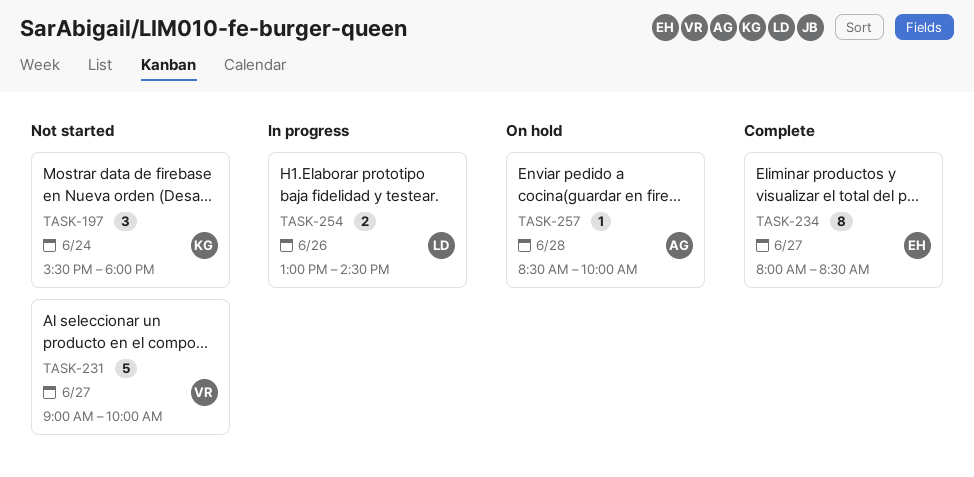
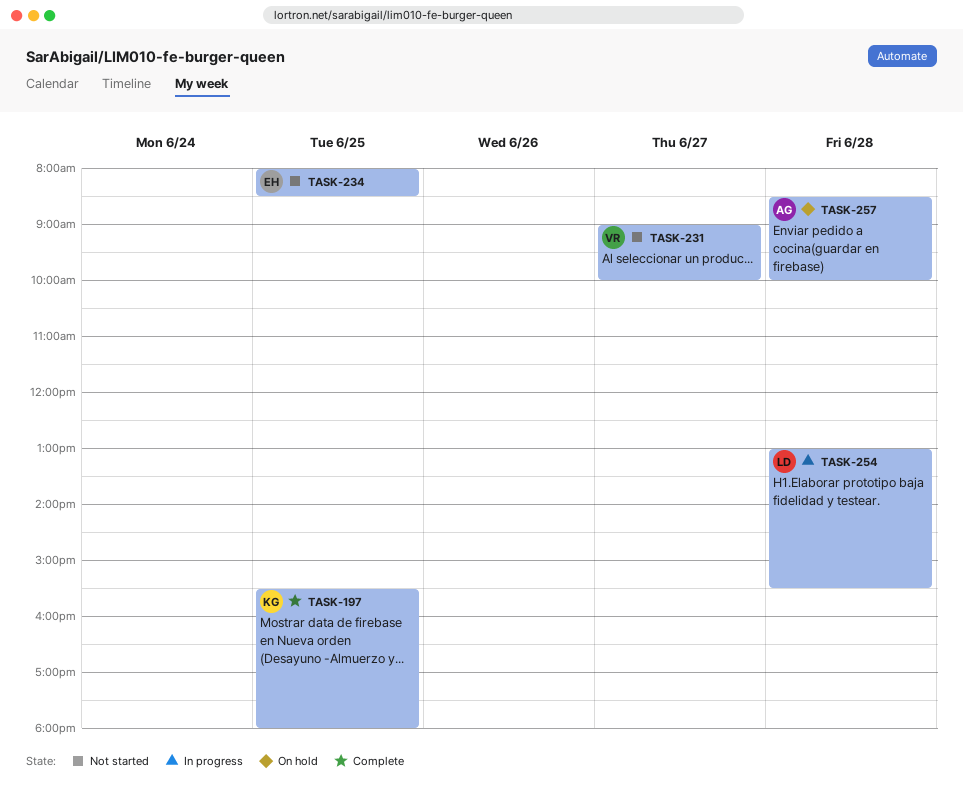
TASK-197, status: Not started -> Complete
TASK-197, day: Jun 24 -> Jun 25
TASK-234, status: Complete -> Not started
TASK-234, day: Jun 27 -> Jun 25
TASK-254, day: Jun 26 -> Jun 28
TASK-254, ends: 14:30 -> 15:30

